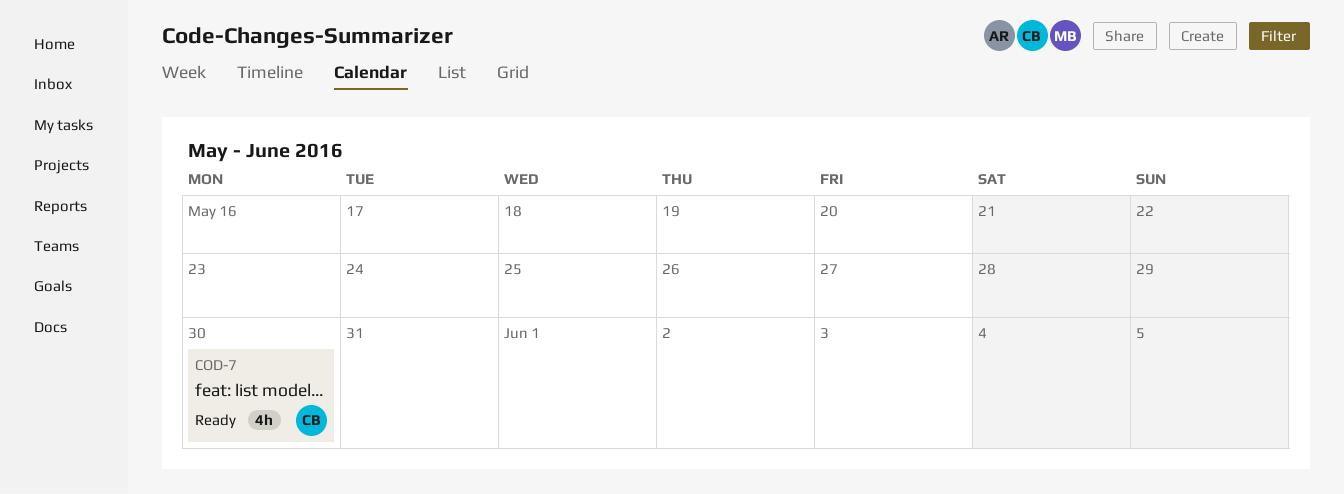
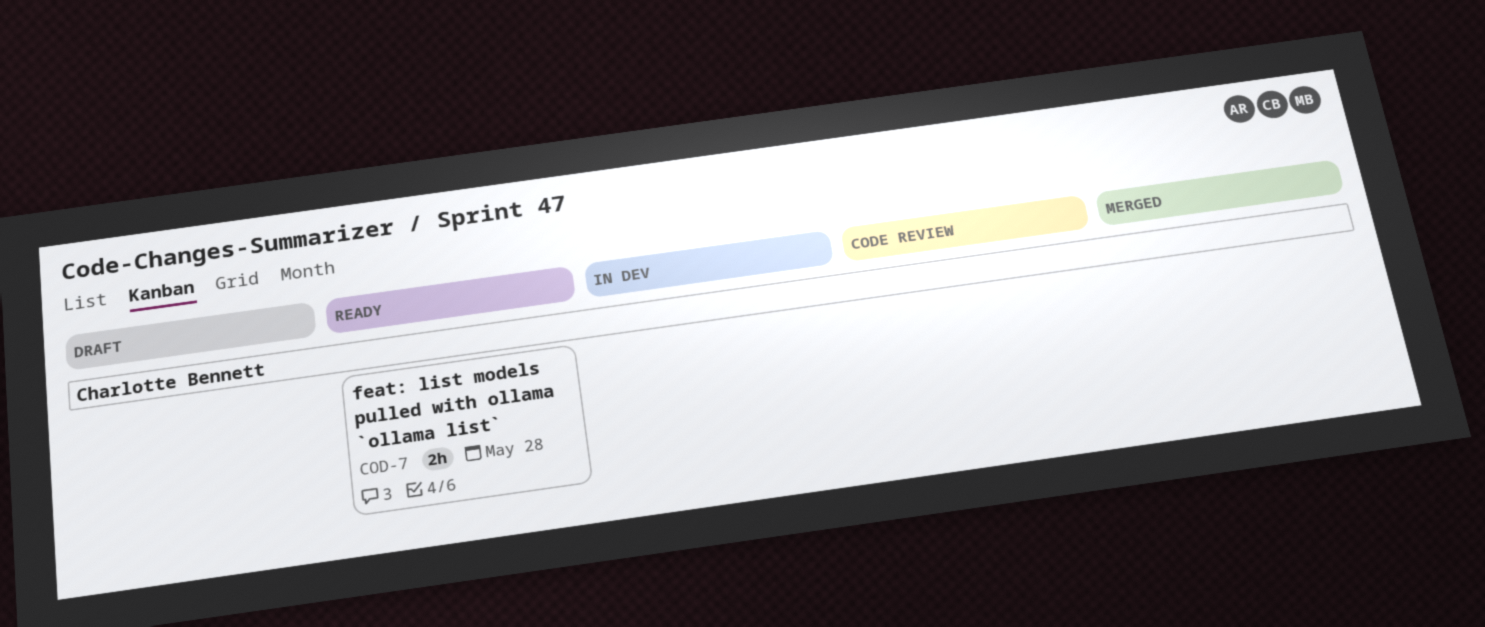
COD-7, estimate: 4h -> 2h
COD-7, due: May 30 -> May 28

